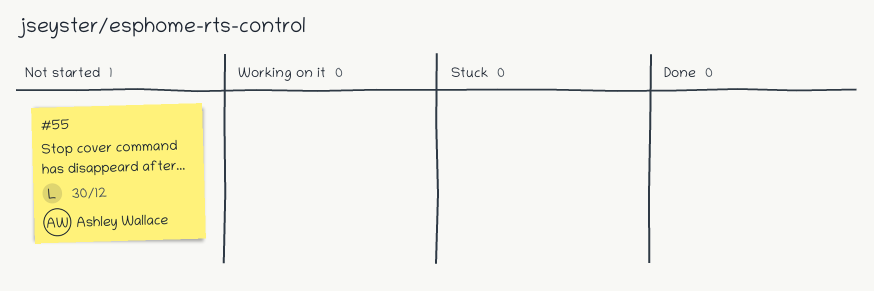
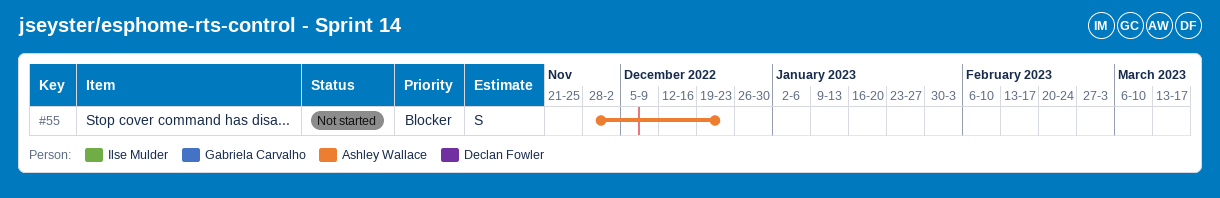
#55, estimate: L -> S
#55, due: Dec 30 -> Dec 23

